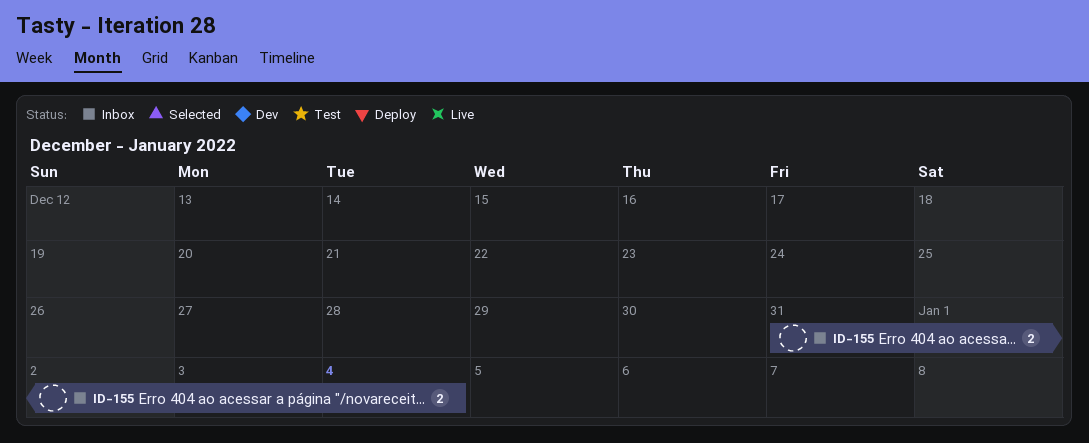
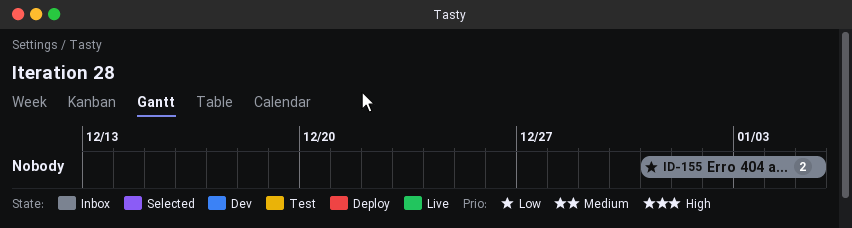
ID-155, due: Jan 4 -> Jan 5

